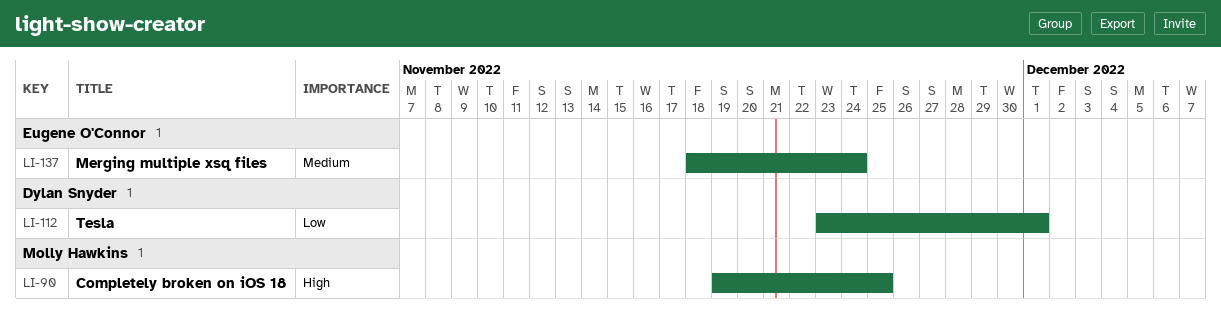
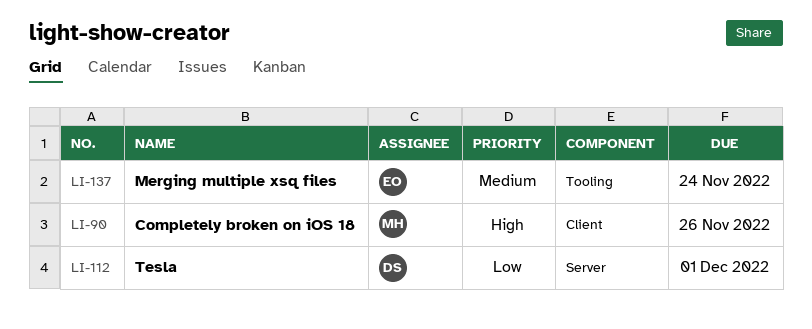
LI-90, due: Nov 25 -> Nov 26

